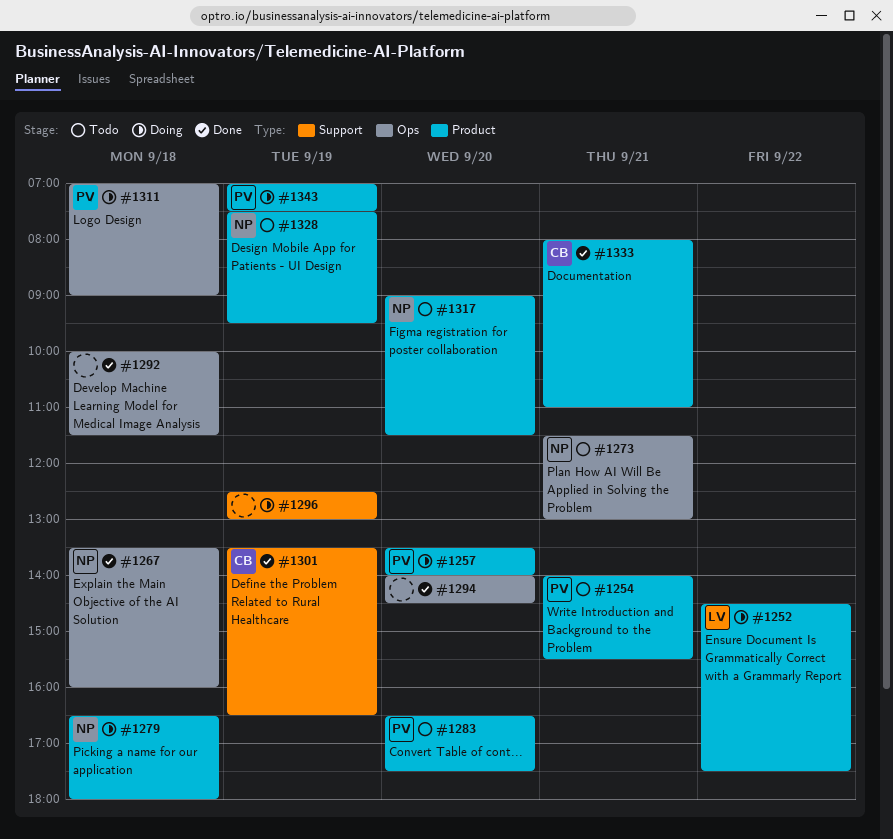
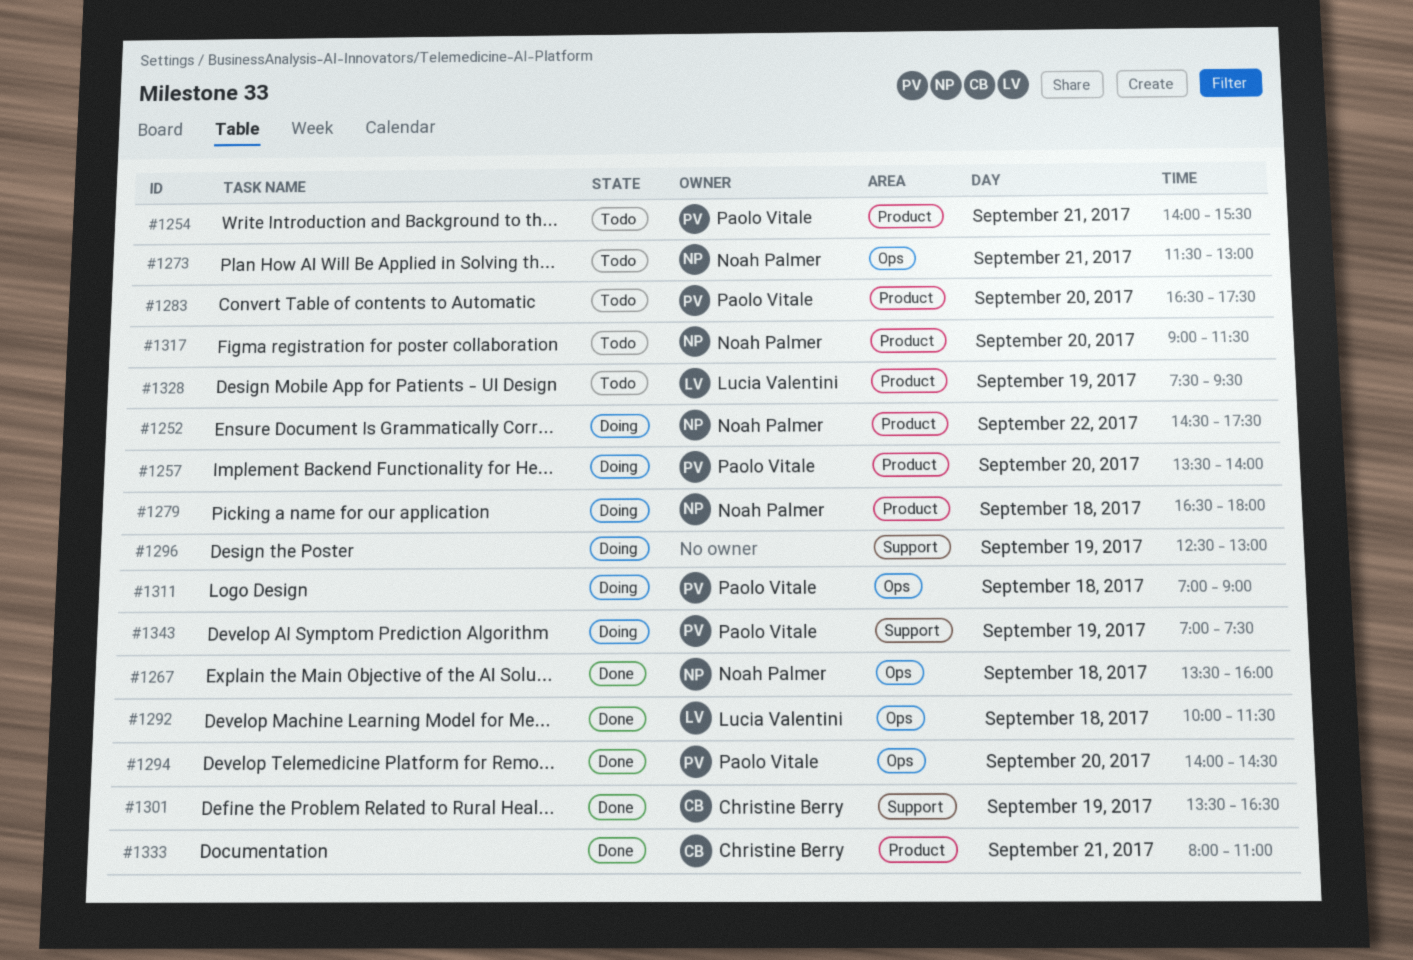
#1252, owner: Lucia Valentini -> Noah Palmer
#1292, owner: none -> Lucia Valentini
#1294, owner: none -> Paolo Vitale
#1328, owner: Noah Palmer -> Lucia Valentini
#1343, label: Product -> Support

